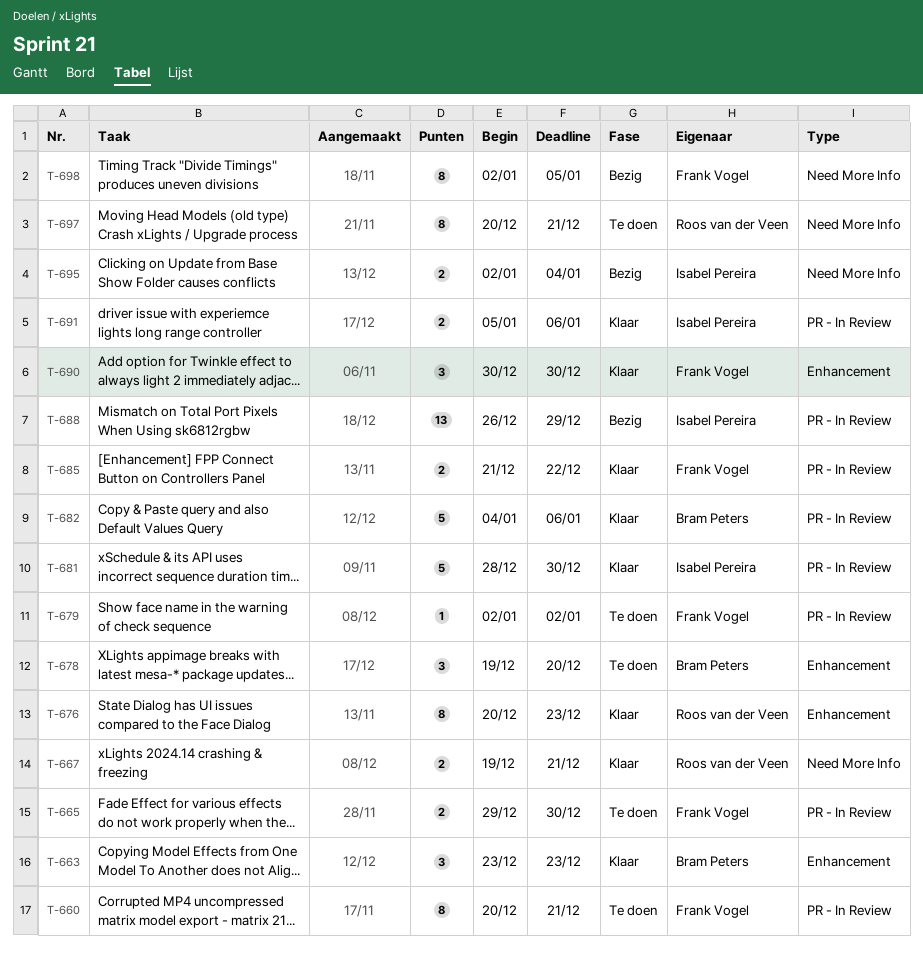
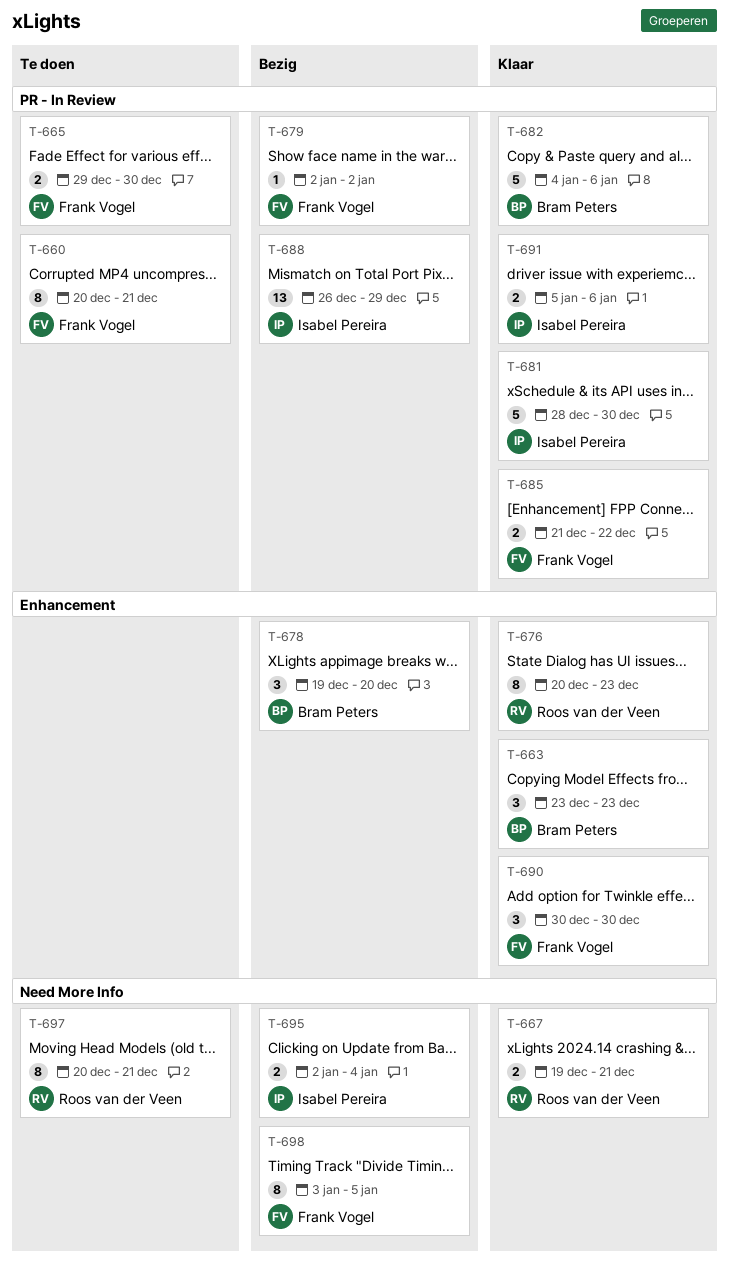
T-678, status: Te doen -> Bezig
T-679, status: Te doen -> Bezig
T-698, start: Jan 2 -> Jan 3

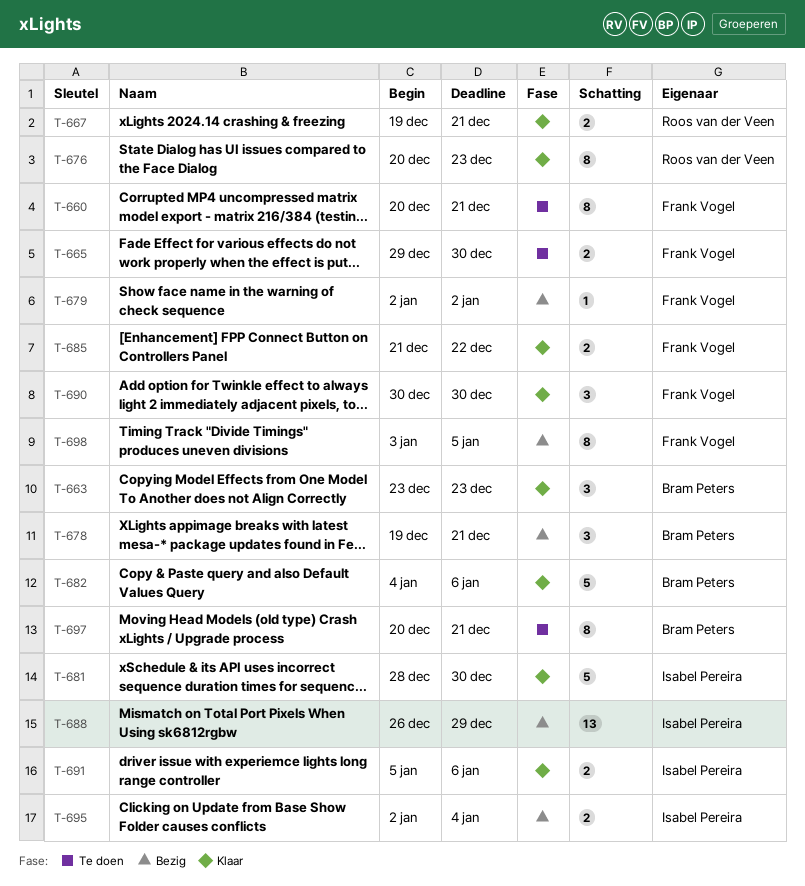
T-678, due: Dec 20 -> Dec 21
T-697, owner: Roos van der Veen -> Bram Peters

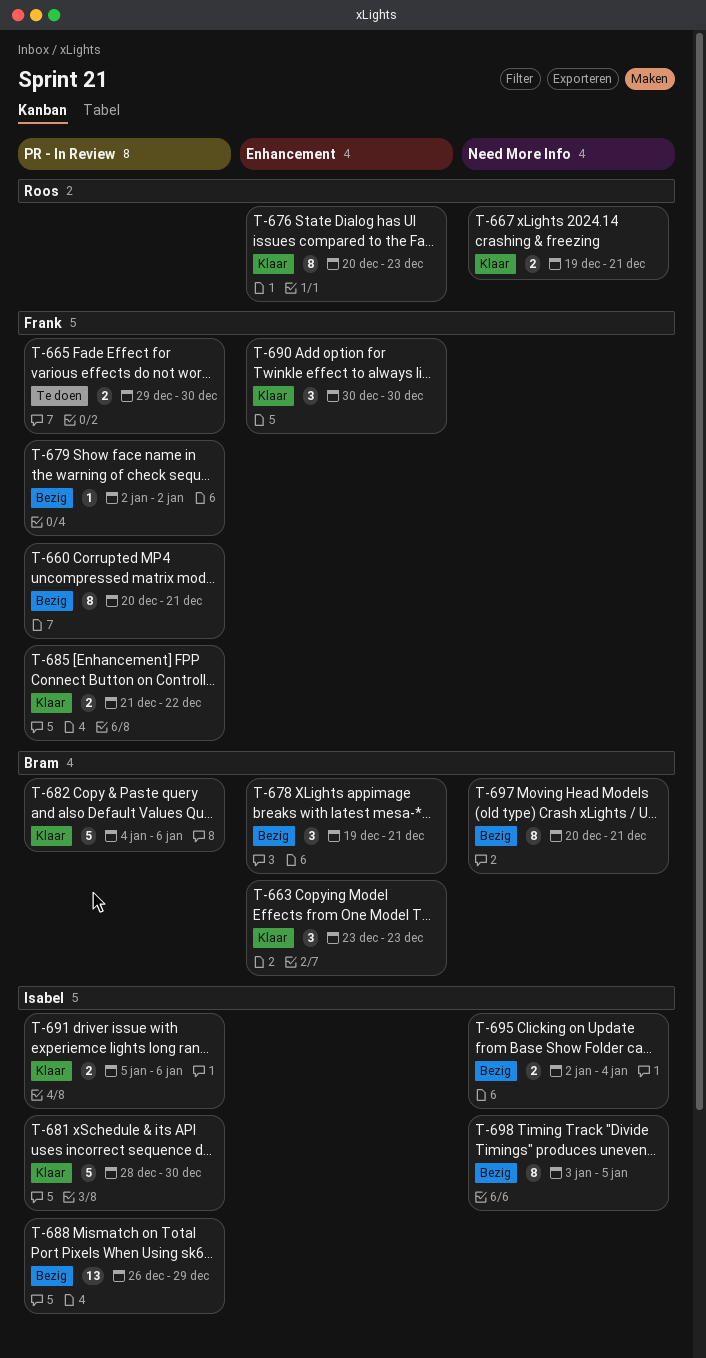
T-660, status: Te doen -> Bezig
T-697, status: Te doen -> Bezig
T-698, owner: Frank Vogel -> Isabel Pereira

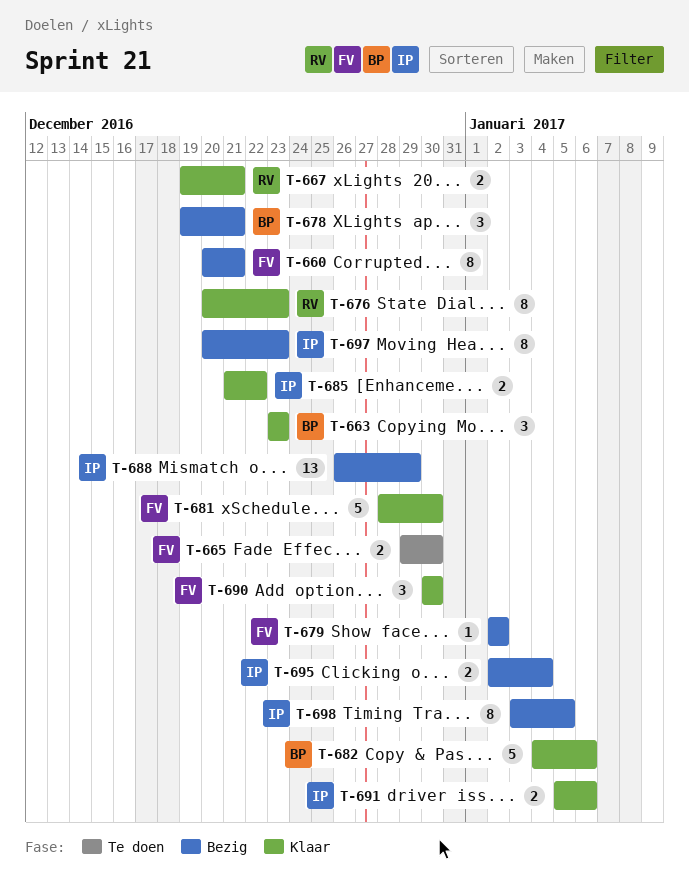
T-681, owner: Isabel -> Frank
T-685, owner: Frank -> Isabel
T-697, owner: Bram -> Isabel
T-697, due: Dec 21 -> Dec 23

